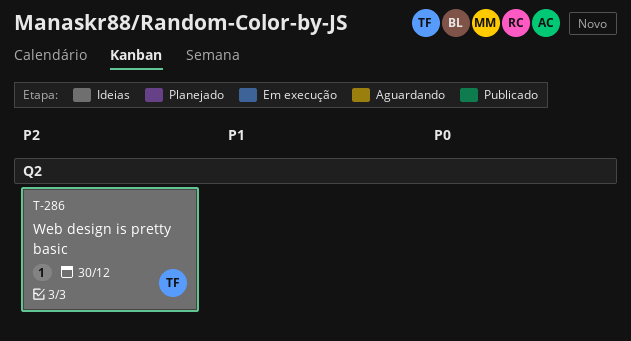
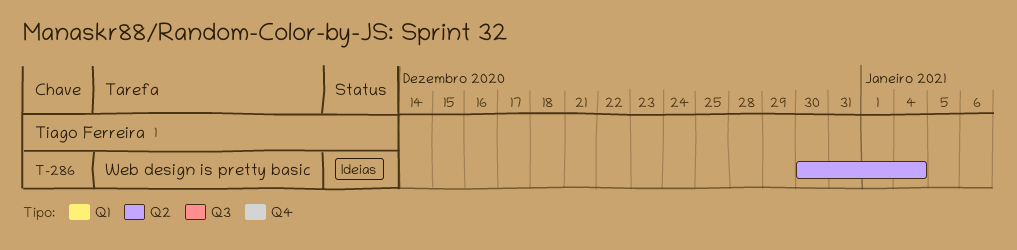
T-286, due: Dec 30 -> Jan 4

